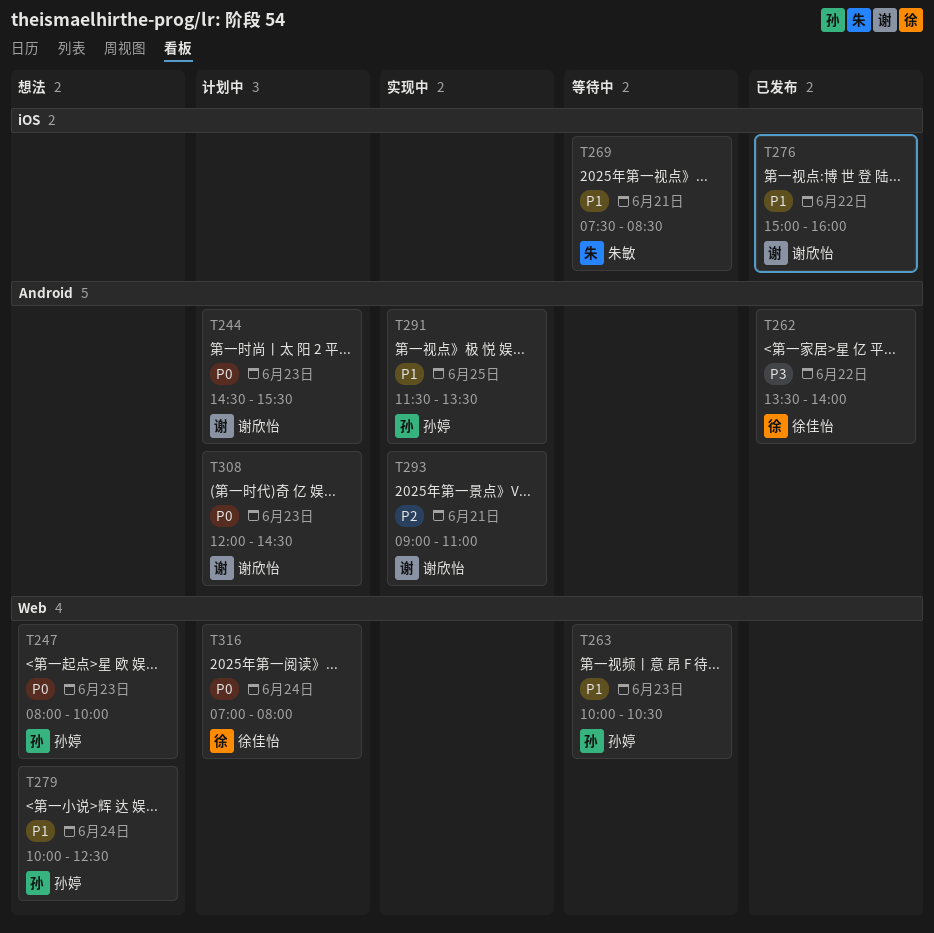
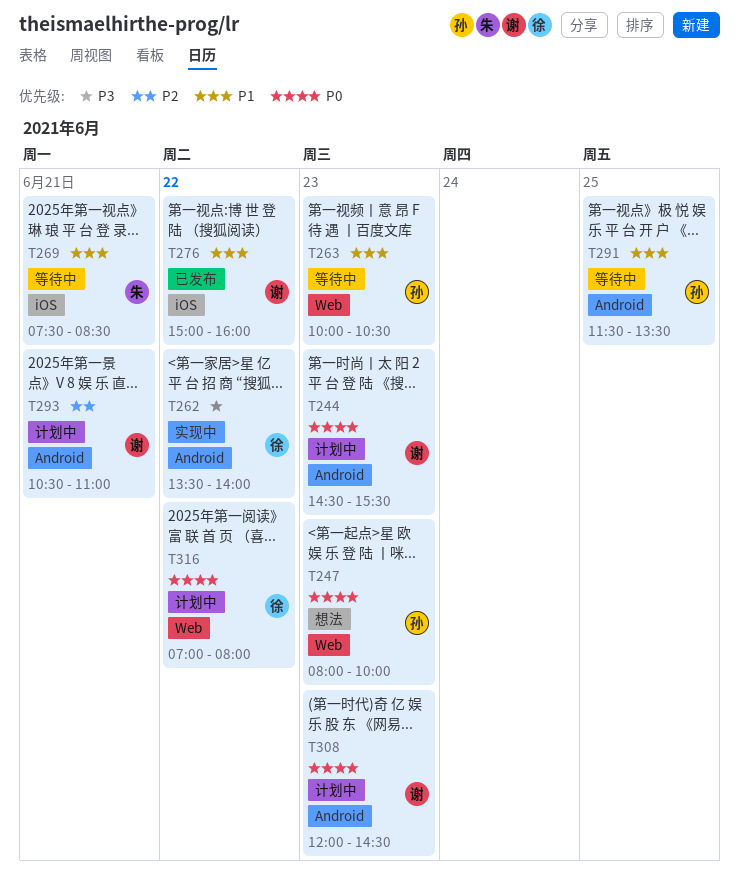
T262, status: 已发布 -> 实现中
T279: present -> none
T291, status: 实现中 -> 等待中
T293, status: 实现中 -> 计划中
T293, begins: 09:00 -> 10:30
T316, day: Jun 24 -> Jun 22

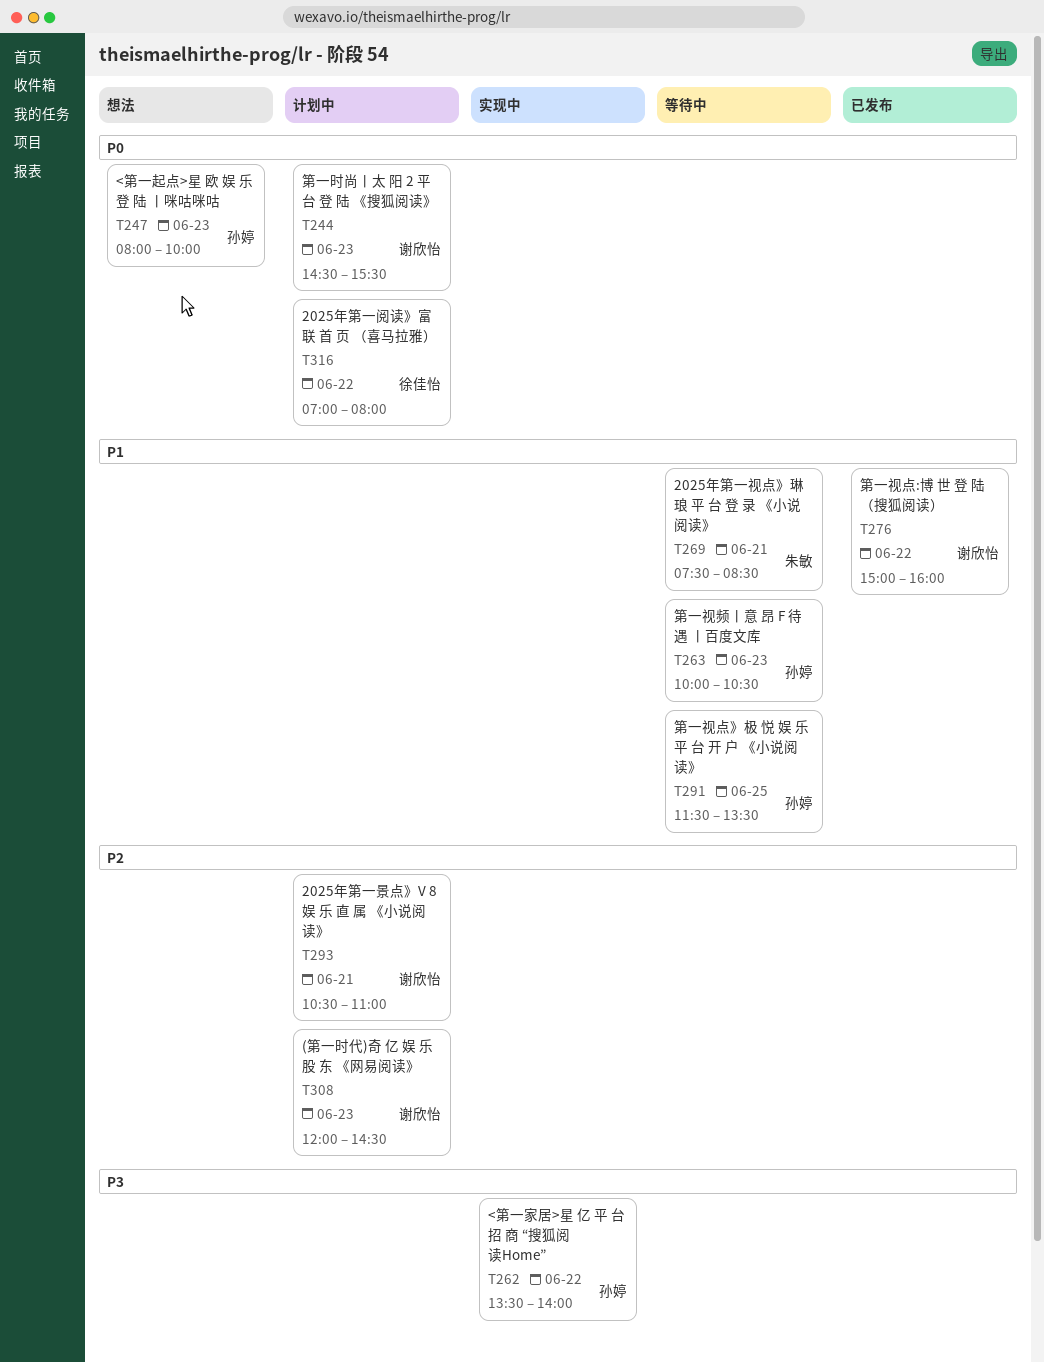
T262, owner: 徐佳怡 -> 孙婷
T308, priority: P0 -> P2

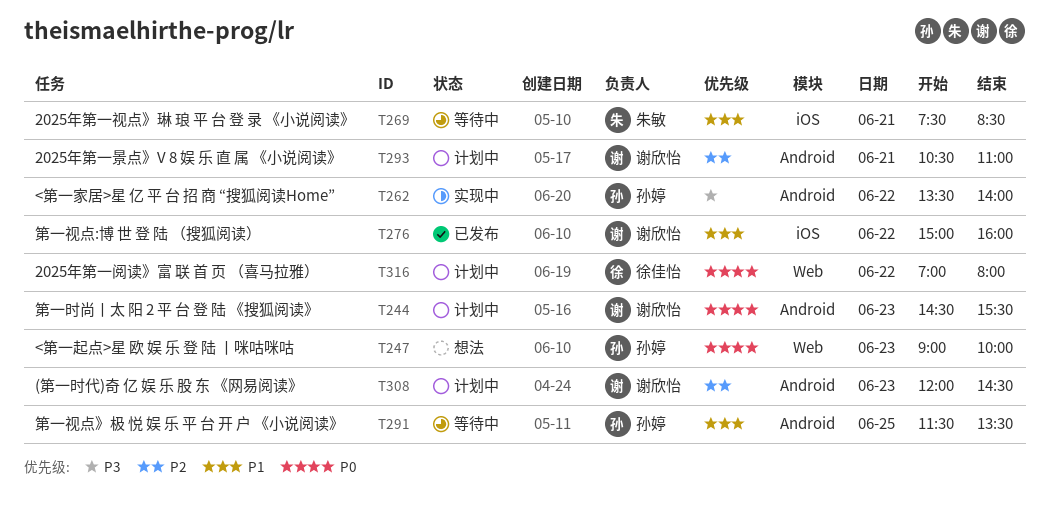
T247, begins: 08:00 -> 09:00
T263: present -> none

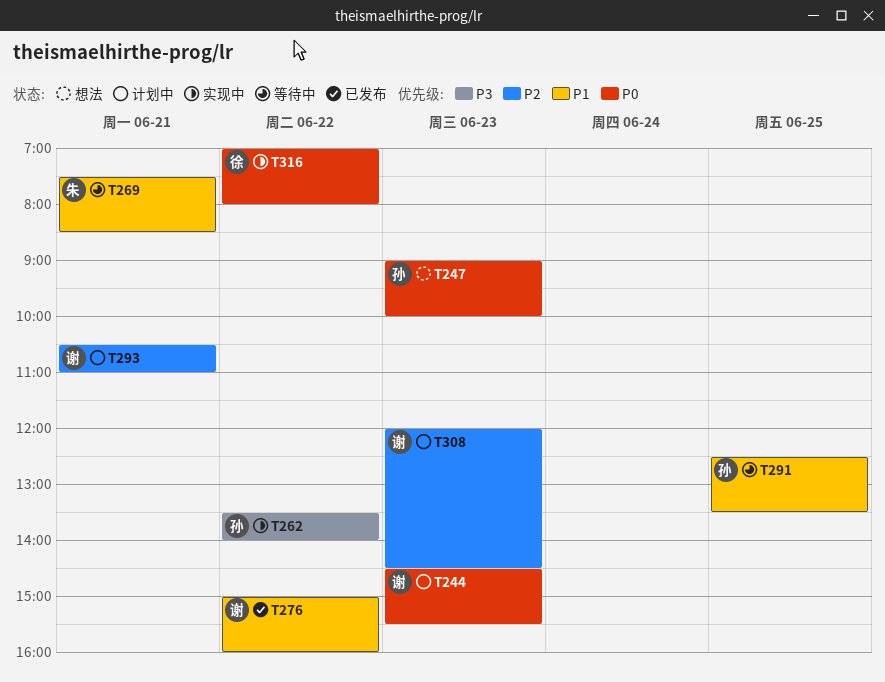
T291, begins: 11:30 -> 12:30
T316, status: 计划中 -> 实现中

